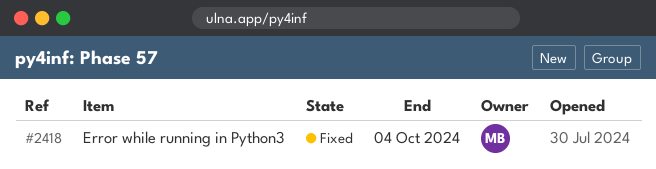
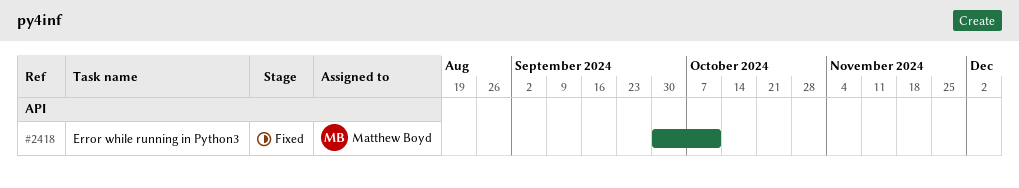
#2418, due: Oct 4 -> Oct 11

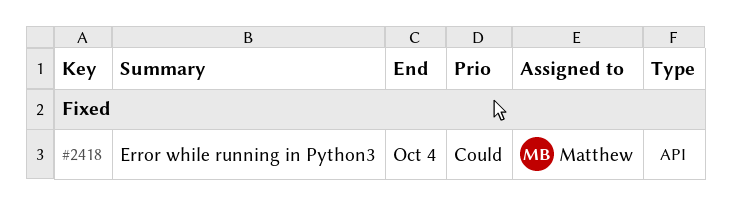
#2418, due: Oct 11 -> Oct 4

